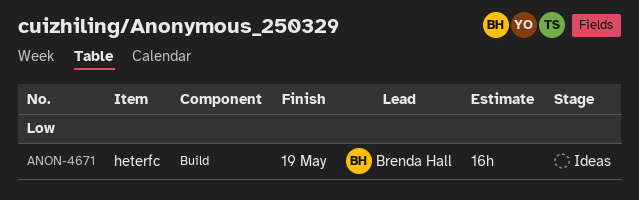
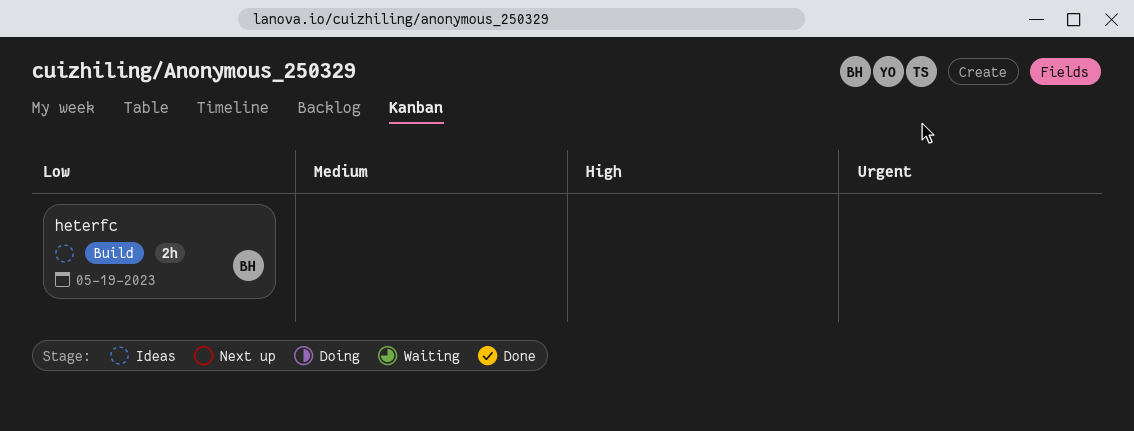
heterfc, estimate: 16h -> 2h

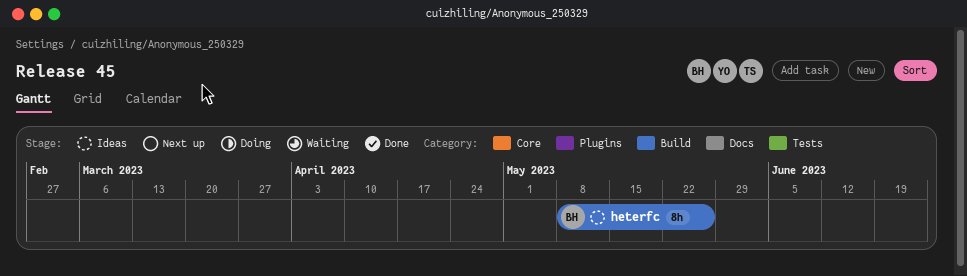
heterfc, estimate: 2h -> 8h
heterfc, due: May 19 -> May 26

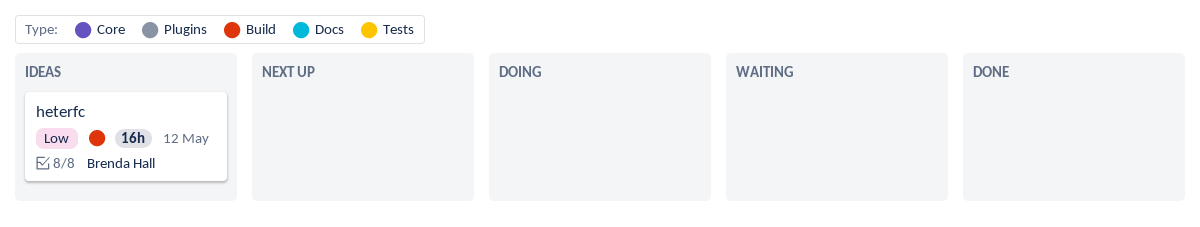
heterfc, estimate: 8h -> 16h
heterfc, due: May 26 -> May 12

